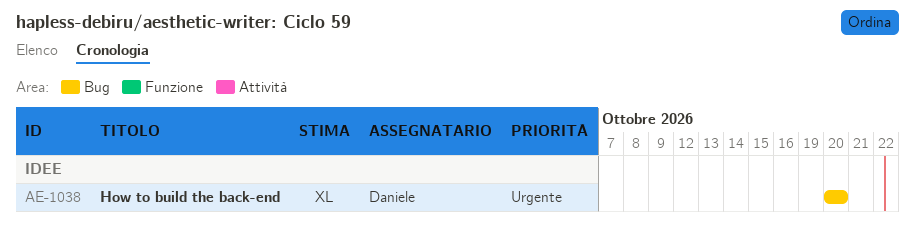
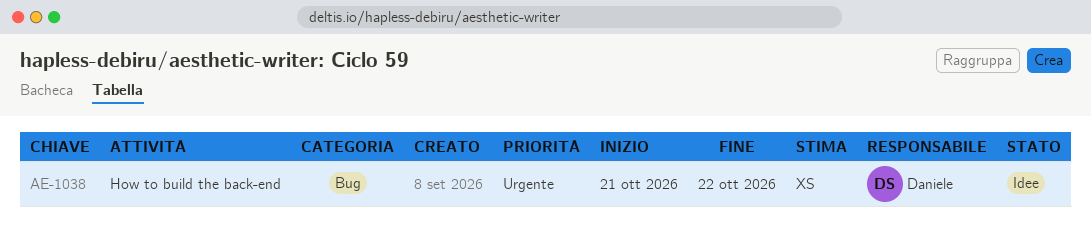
AE-1038, estimate: XL -> XS
AE-1038, start: Oct 20 -> Oct 21
AE-1038, due: Oct 20 -> Oct 22

